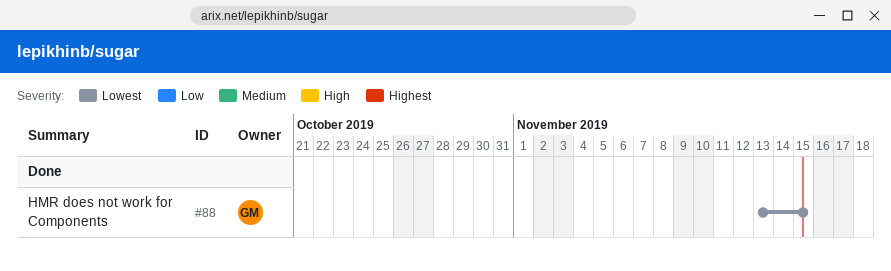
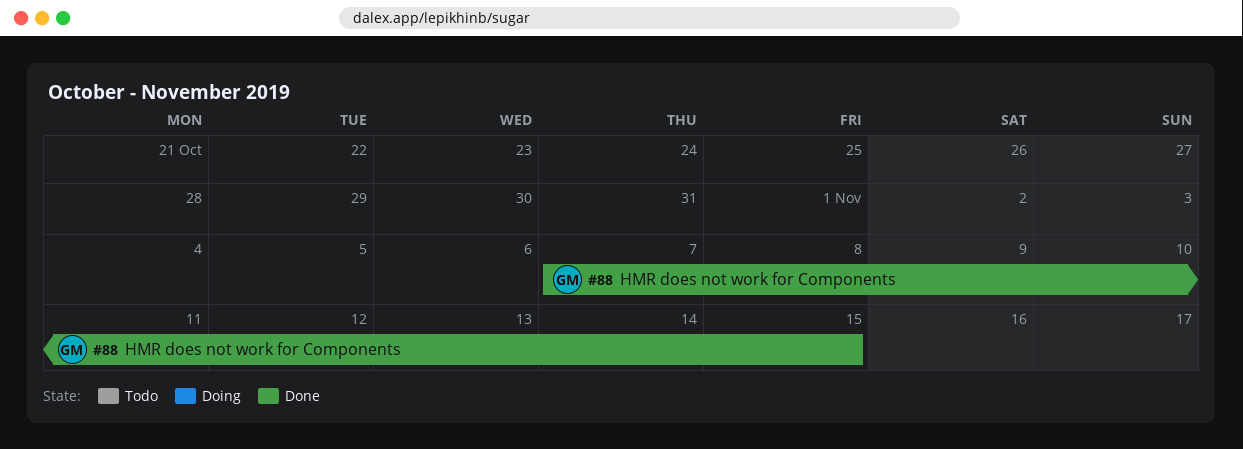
#88, start: Nov 13 -> Nov 7

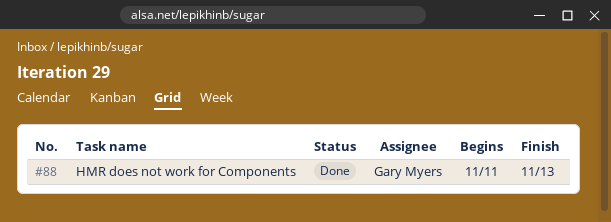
#88, start: Nov 7 -> Nov 11
#88, due: Nov 15 -> Nov 13

